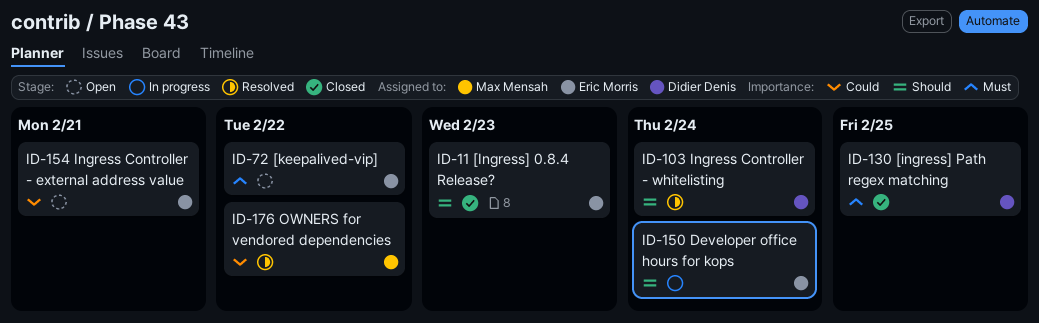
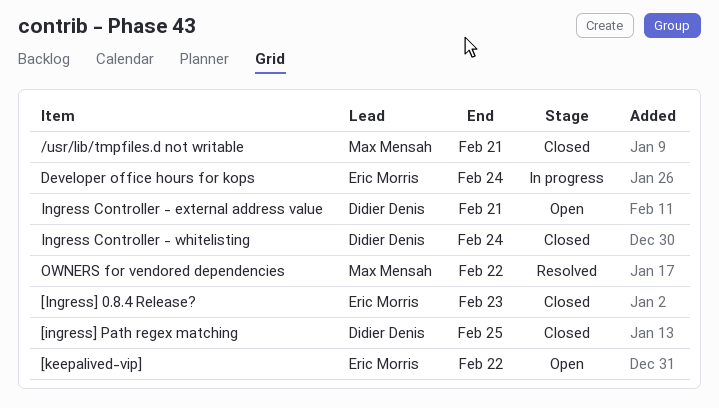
/usr/lib/tmpfiles.d not writable: none -> present
Ingress Controller - external address value, owner: Eric Morris -> Didier Denis
Ingress Controller - whitelisting, status: Resolved -> Closed

